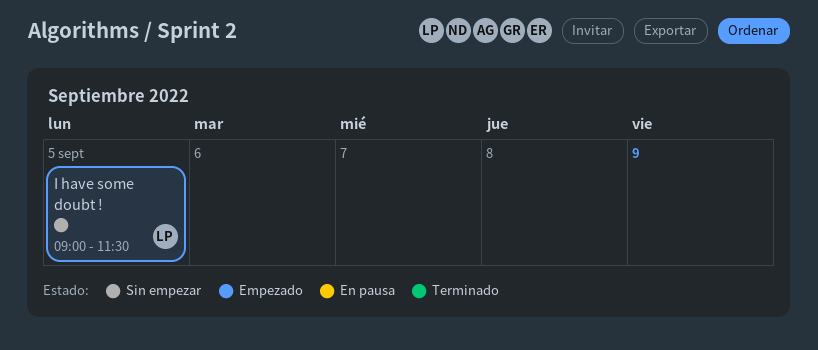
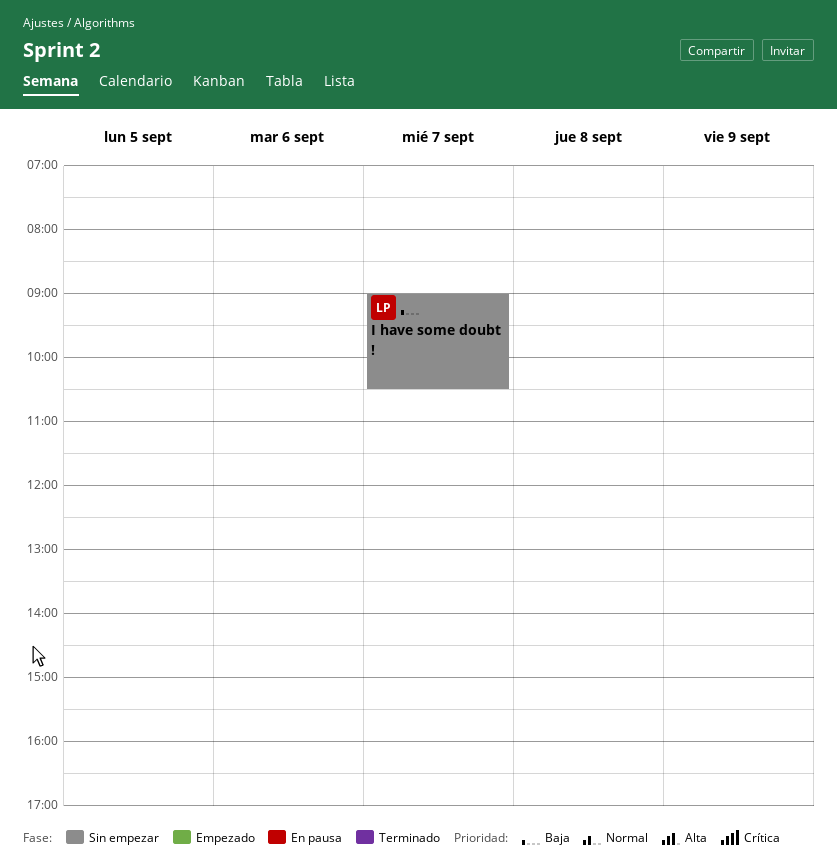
I have some doubt !, day: Sep 5 -> Sep 7
I have some doubt !, ends: 11:30 -> 10:30

